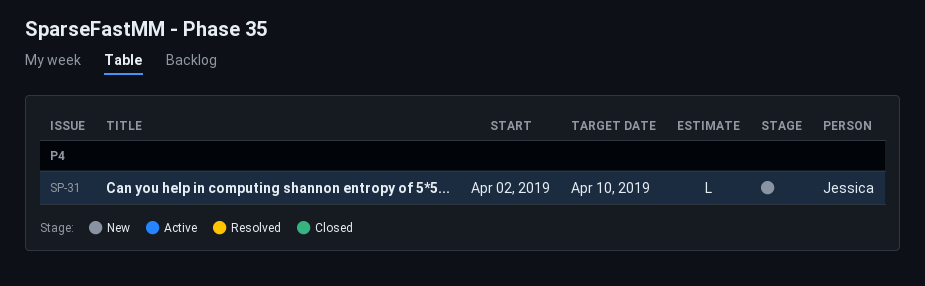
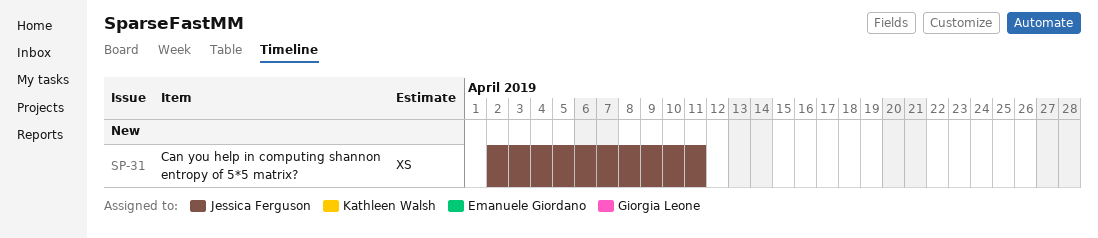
SP-31, estimate: L -> XS
SP-31, due: Apr 10 -> Apr 11

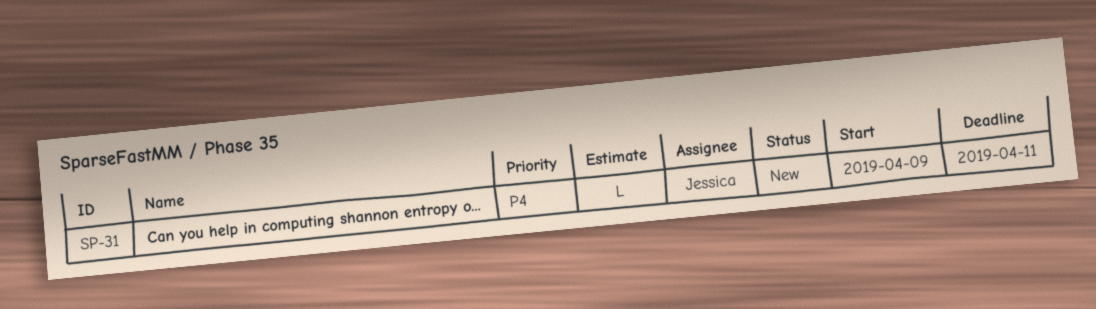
SP-31, estimate: XS -> L
SP-31, start: Apr 2 -> Apr 9

